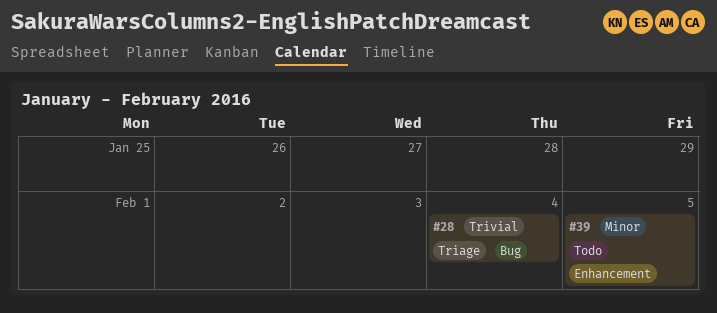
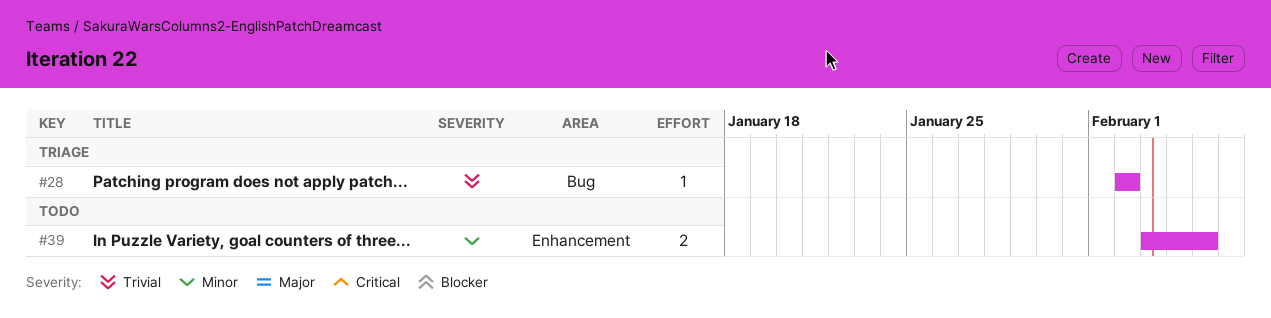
#28, due: Feb 4 -> Feb 2

